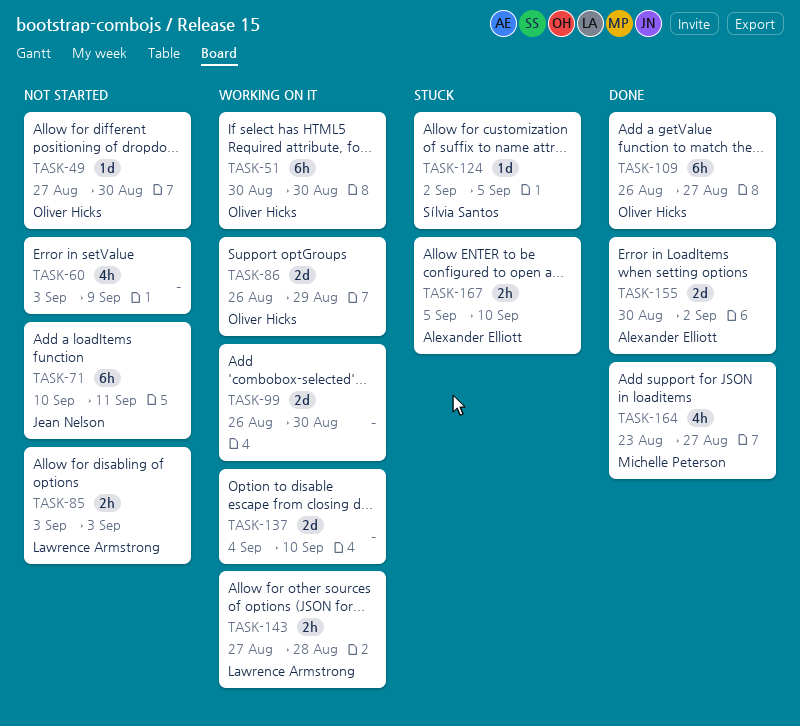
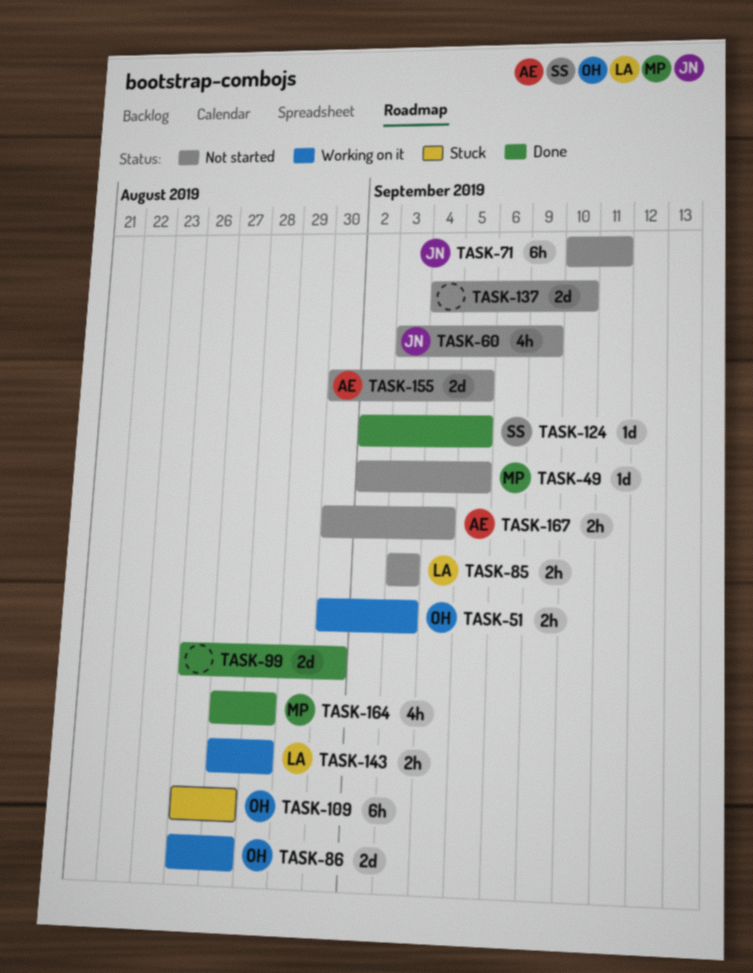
TASK-49, owner: Oliver Hicks -> Michelle Peterson
TASK-49, start: Aug 27 -> Sep 2
TASK-49, due: Aug 30 -> Sep 5
TASK-51, estimate: 6h -> 2h
TASK-51, due: Aug 30 -> Sep 3
TASK-60, owner: none -> Jean Nelson
TASK-86, due: Aug 29 -> Aug 27
TASK-99, status: Working on it -> Done
TASK-109, status: Done -> Stuck
TASK-124, status: Stuck -> Done
TASK-137, status: Working on it -> Not started
TASK-155, status: Done -> Not started
TASK-155, due: Sep 2 -> Sep 5
TASK-164, start: Aug 23 -> Aug 27
TASK-164, due: Aug 27 -> Aug 28
TASK-167, status: Stuck -> Not started
TASK-167, start: Sep 5 -> Aug 30
TASK-167, due: Sep 10 -> Sep 4

